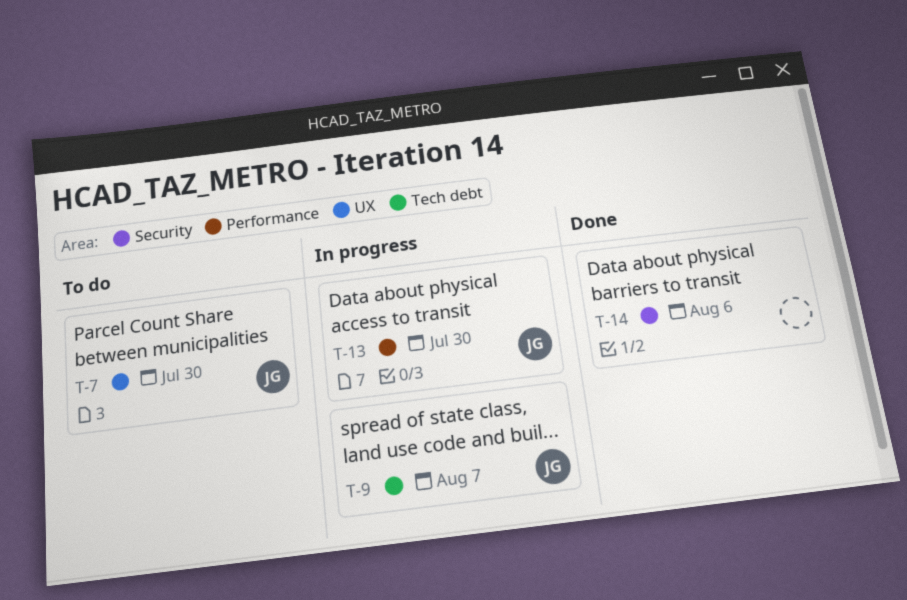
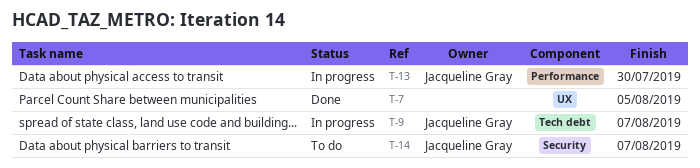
T-7, status: To do -> Done
T-7, owner: Jacqueline Gray -> none
T-7, due: Jul 30 -> Aug 5
T-14, status: Done -> To do
T-14, owner: none -> Jacqueline Gray
T-14, due: Aug 6 -> Aug 7

